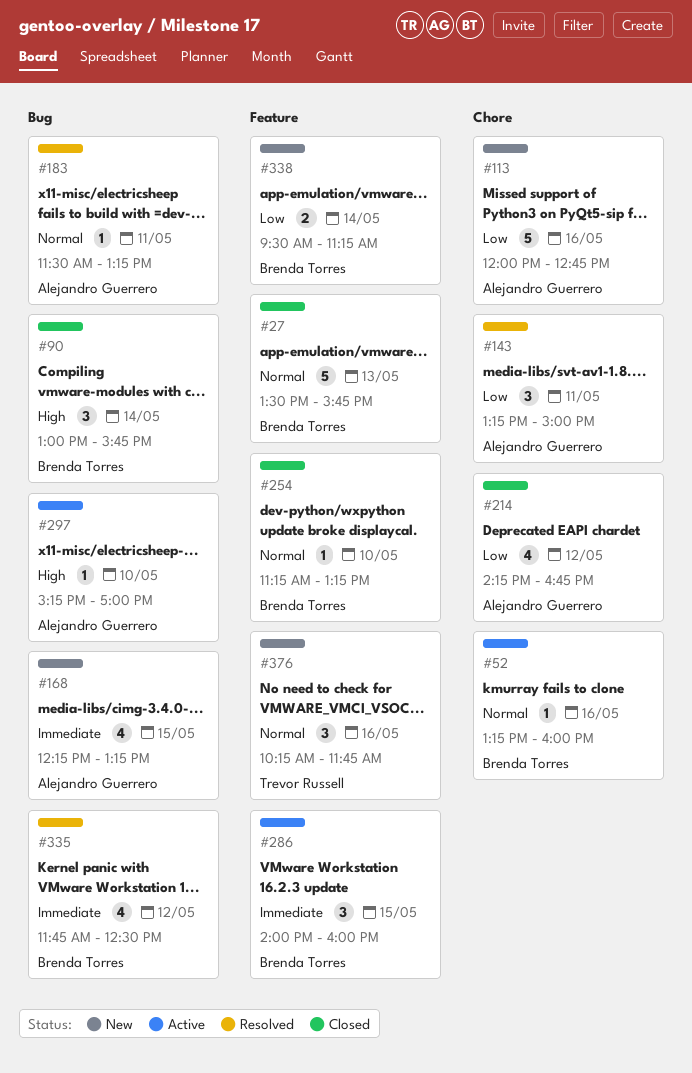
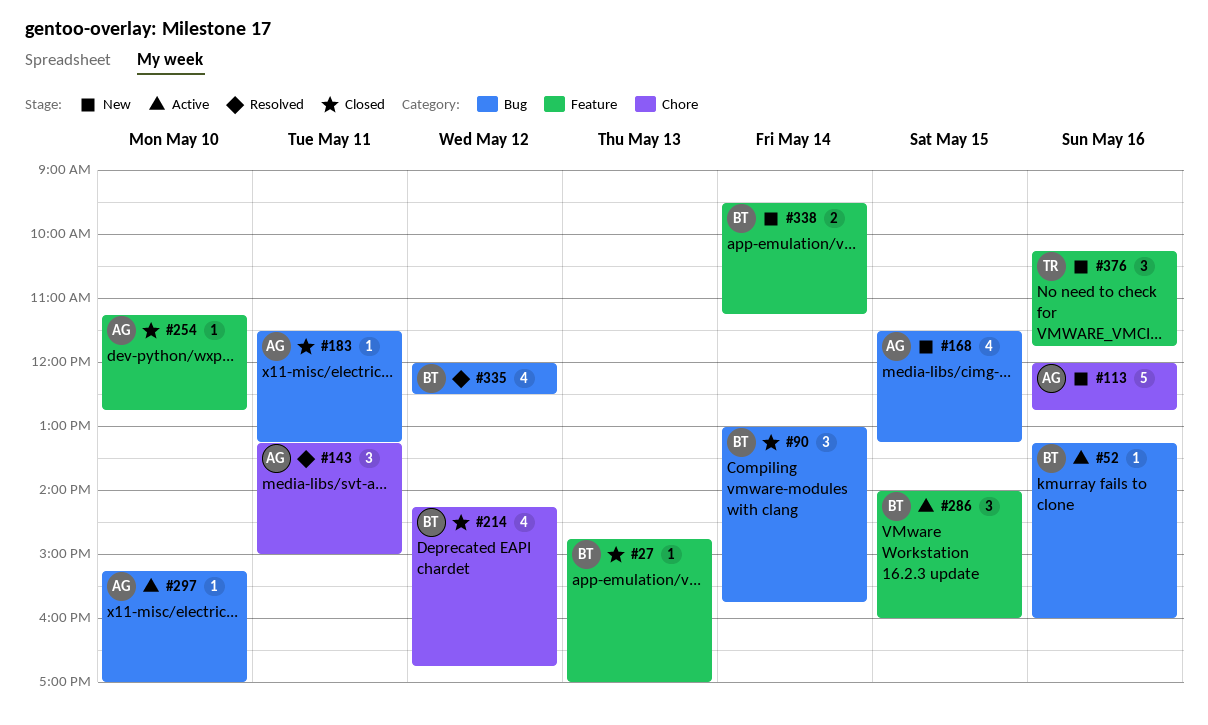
#27, estimate: 5 -> 1
#27, begins: 13:30 -> 14:45
#27, ends: 15:45 -> 17:00
#52, label: Chore -> Bug
#168, begins: 12:15 -> 11:30
#183, status: Resolved -> Closed
#214, owner: Alejandro Guerrero -> Brenda Torres
#254, owner: Brenda Torres -> Alejandro Guerrero
#254, ends: 13:15 -> 12:45
#335, begins: 11:45 -> 12:00

